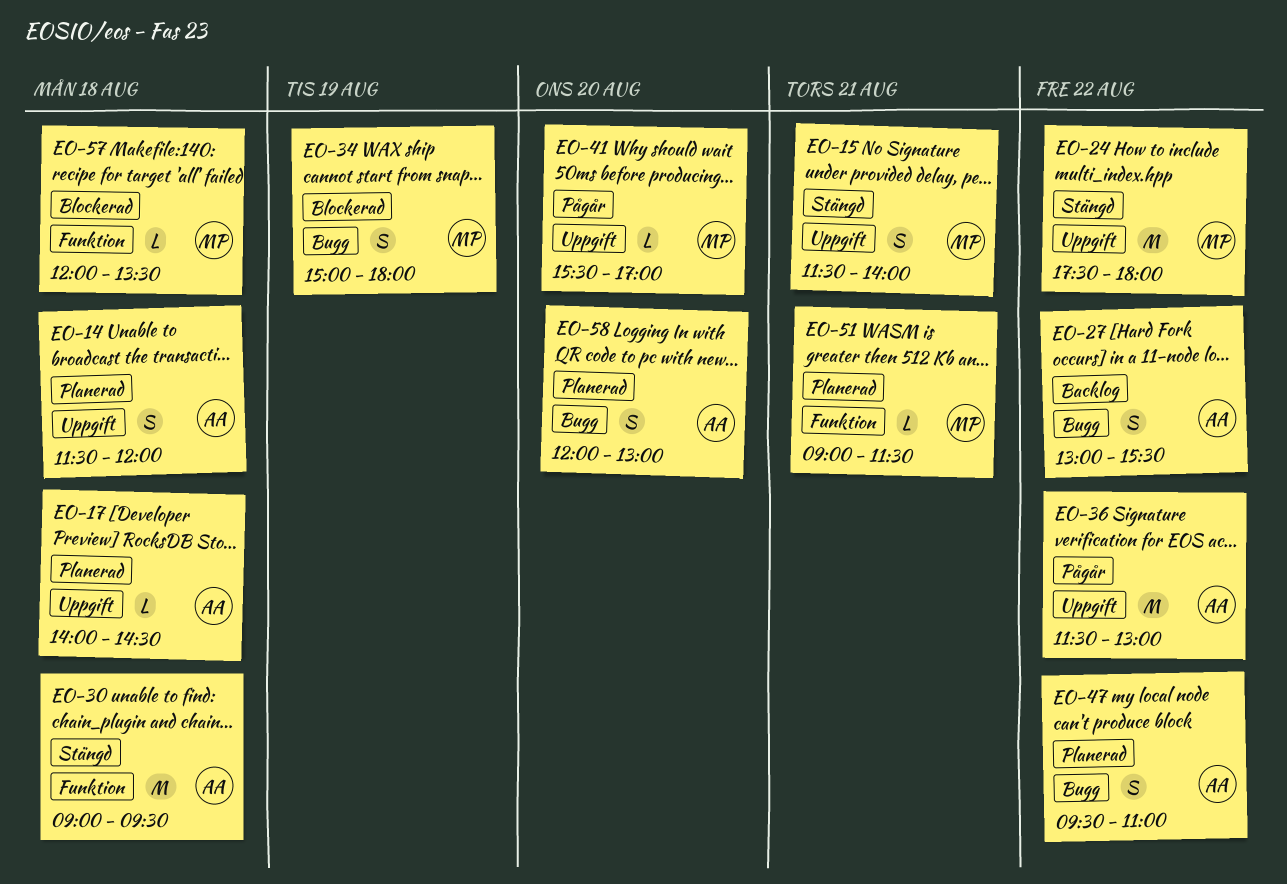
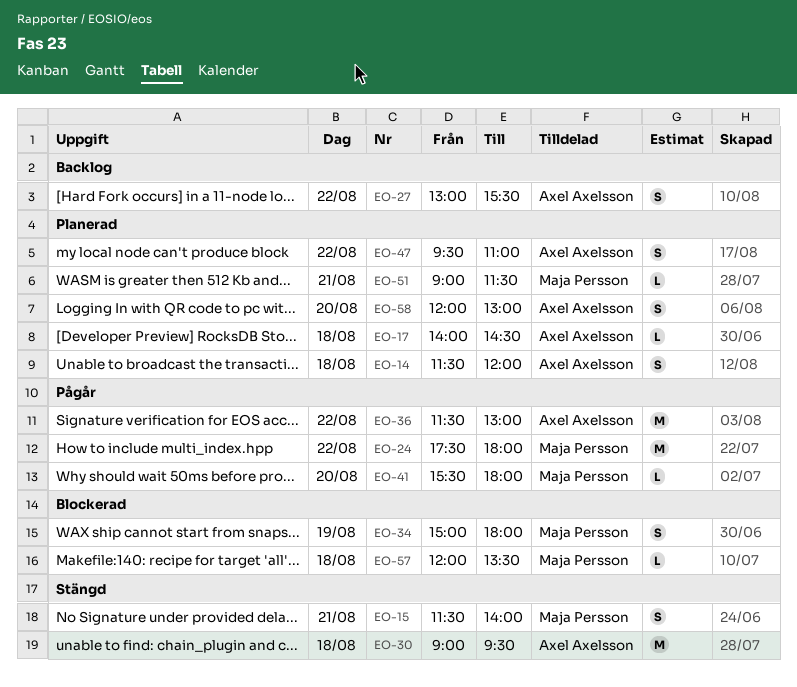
EO-24, status: Stängd -> Pågår
EO-41, ends: 17:00 -> 18:00

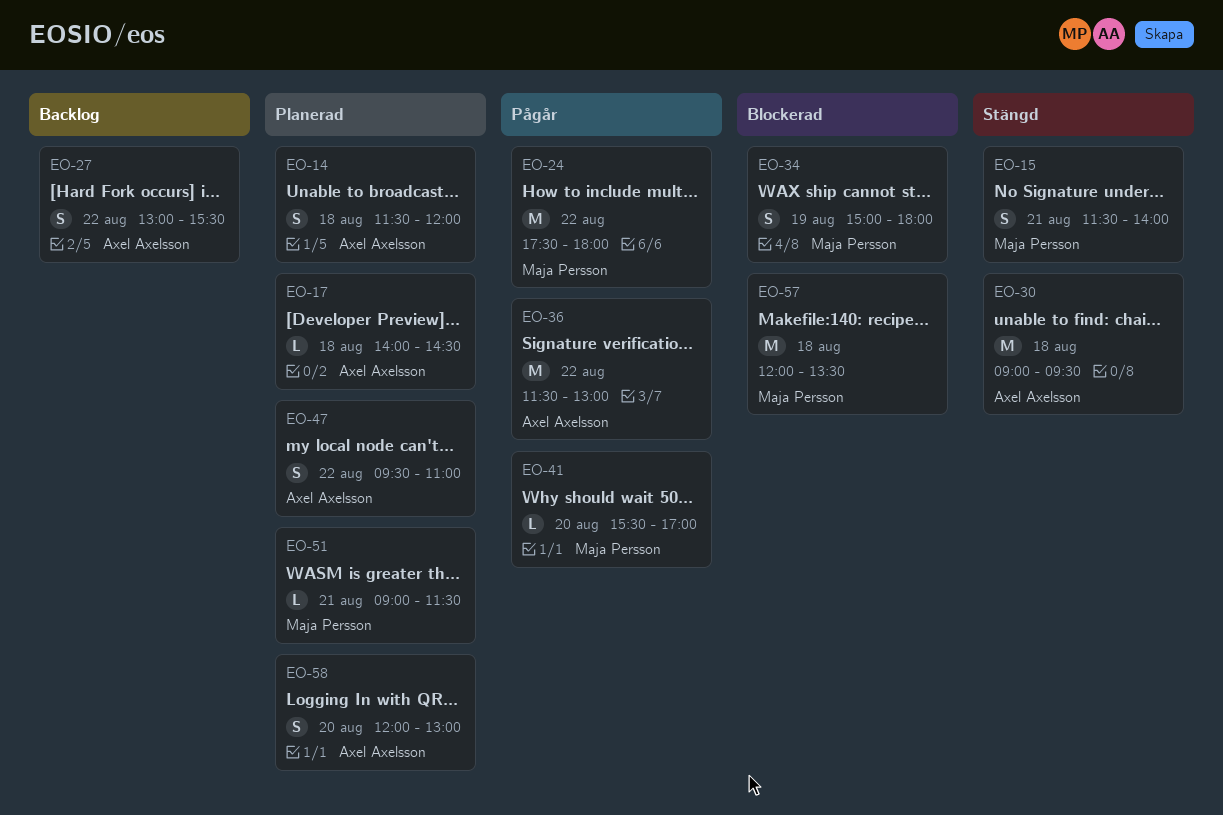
EO-41, ends: 18:00 -> 17:00
EO-57, estimate: L -> M

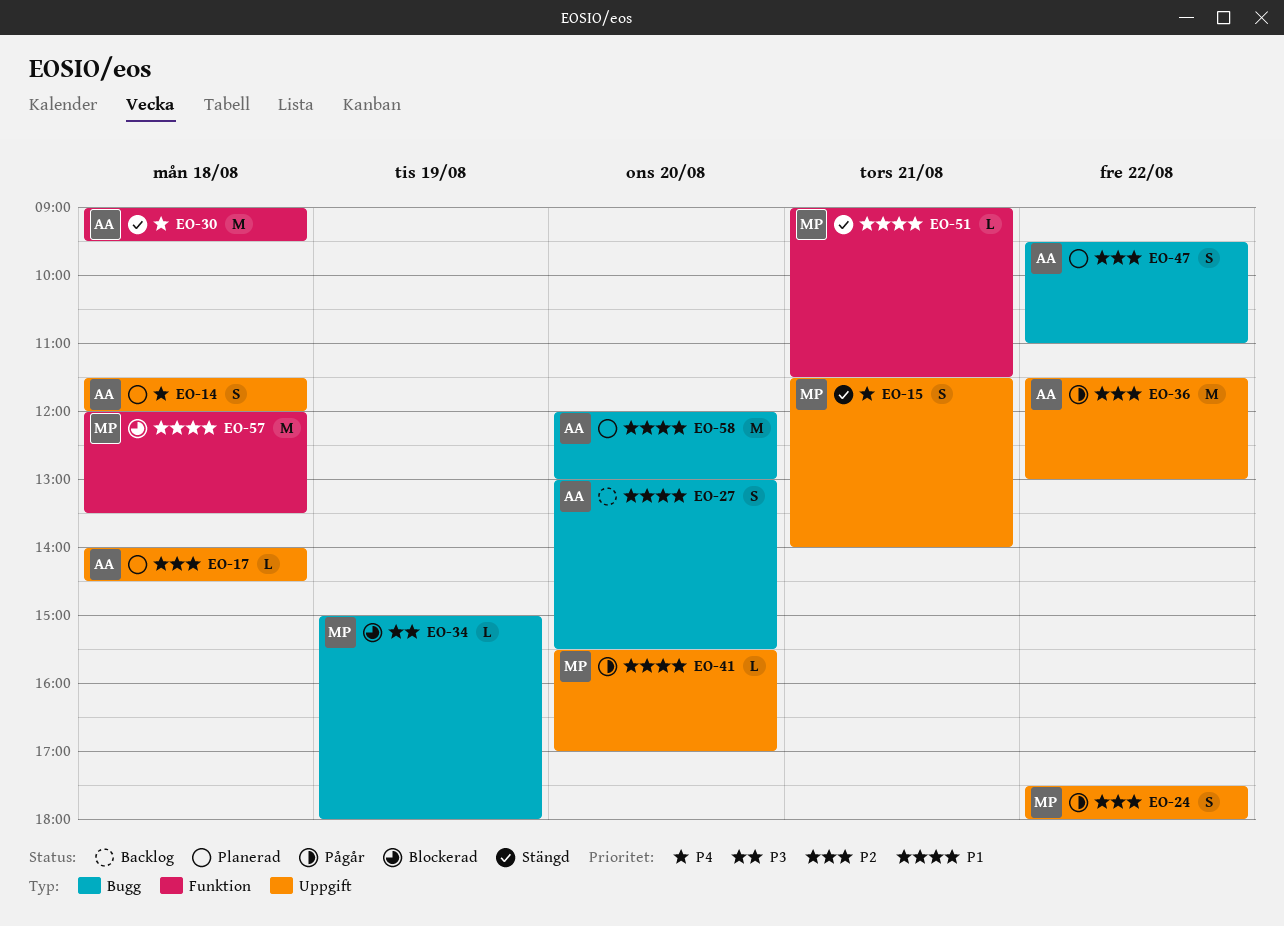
EO-24, estimate: M -> S
EO-27, day: Aug 22 -> Aug 20
EO-34, estimate: S -> L
EO-51, status: Planerad -> Stängd
EO-58, estimate: S -> M

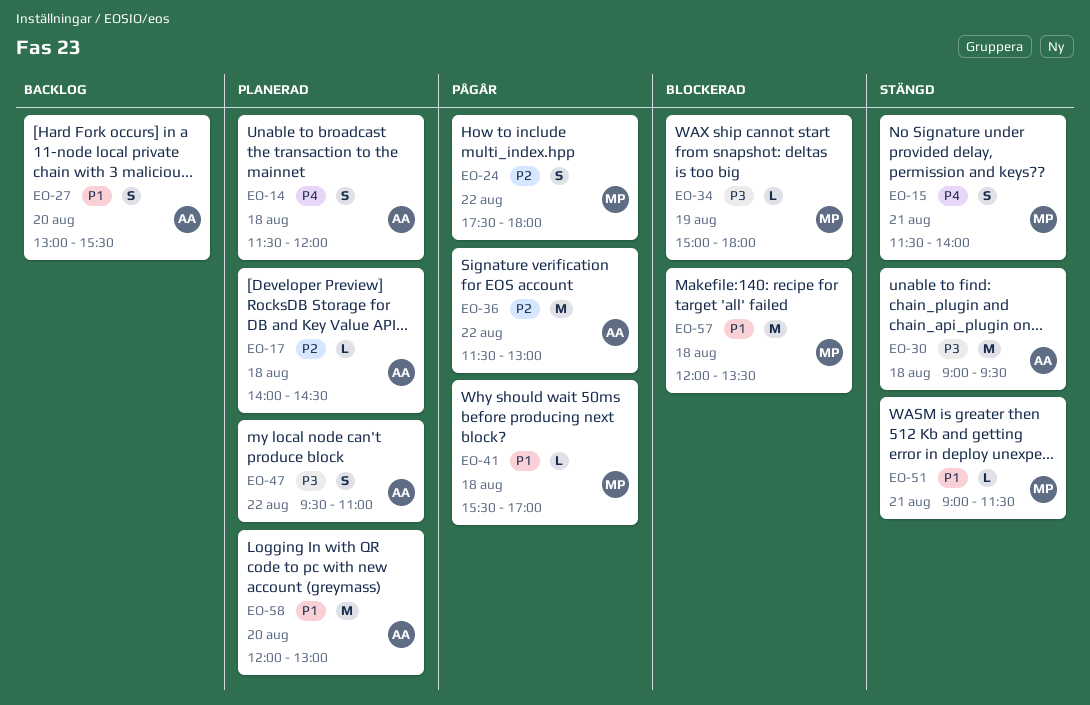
EO-30, priority: P4 -> P3
EO-41, day: Aug 20 -> Aug 18
EO-47, priority: P2 -> P3

